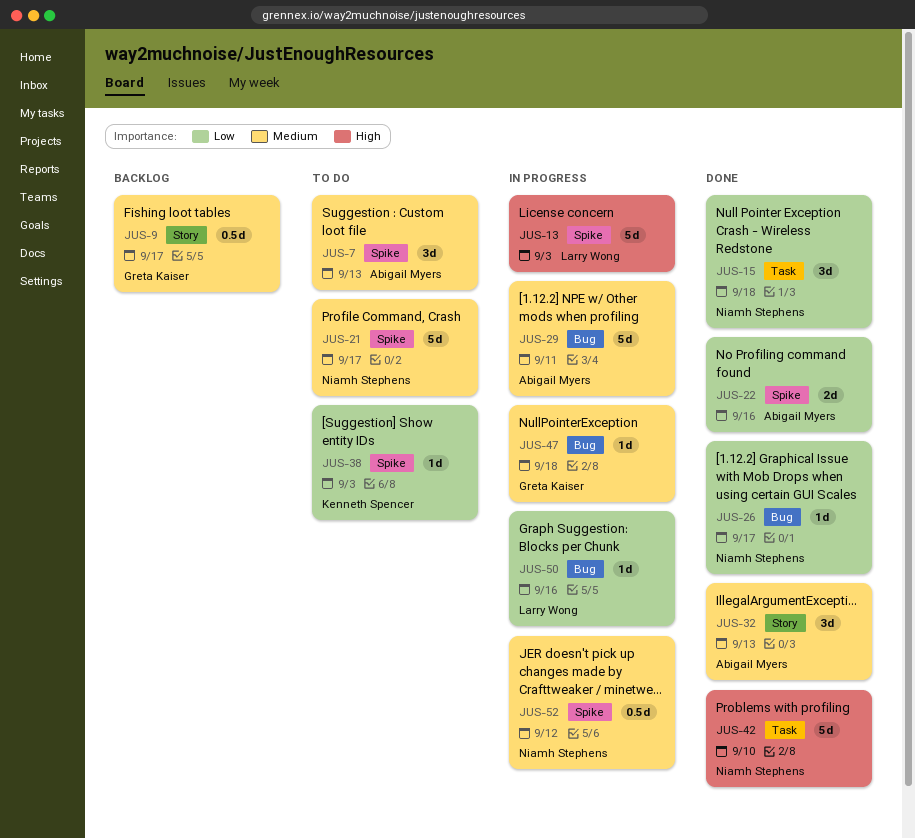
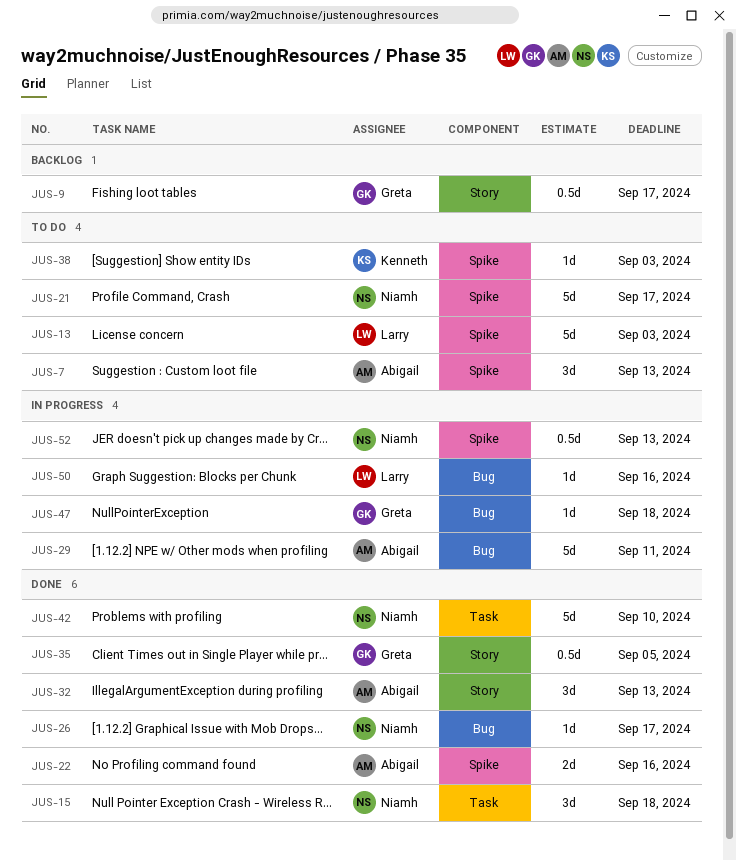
JUS-13, status: In progress -> To do
JUS-35: none -> present
JUS-52, due: Sep 12 -> Sep 13

